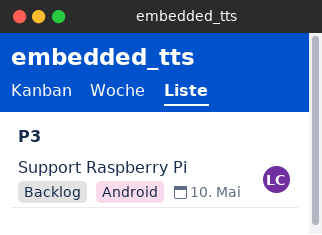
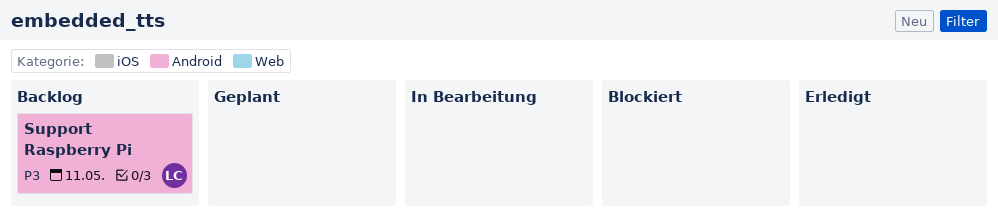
Support Raspberry Pi, due: May 10 -> May 11

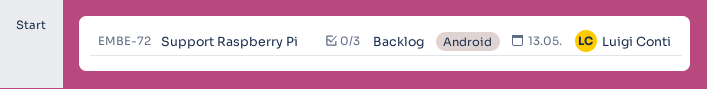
Support Raspberry Pi, due: May 11 -> May 13

